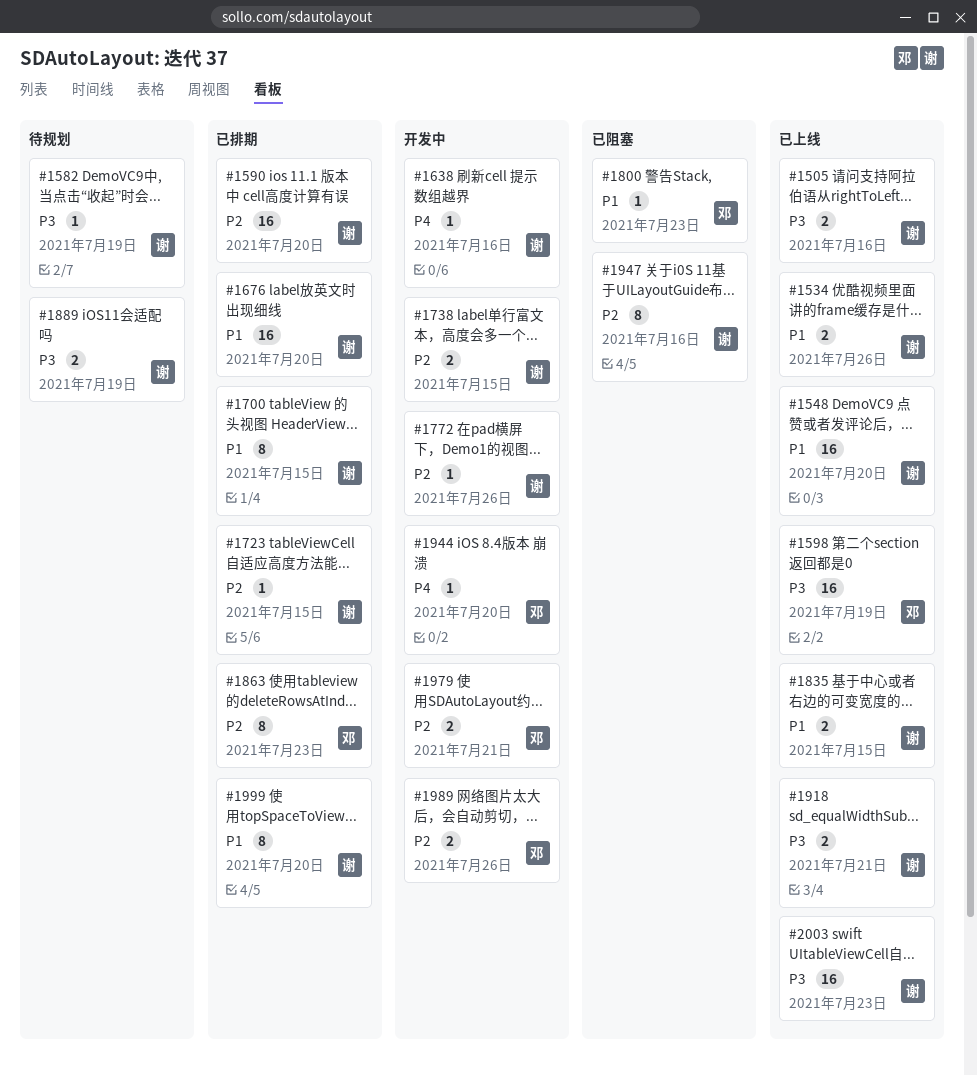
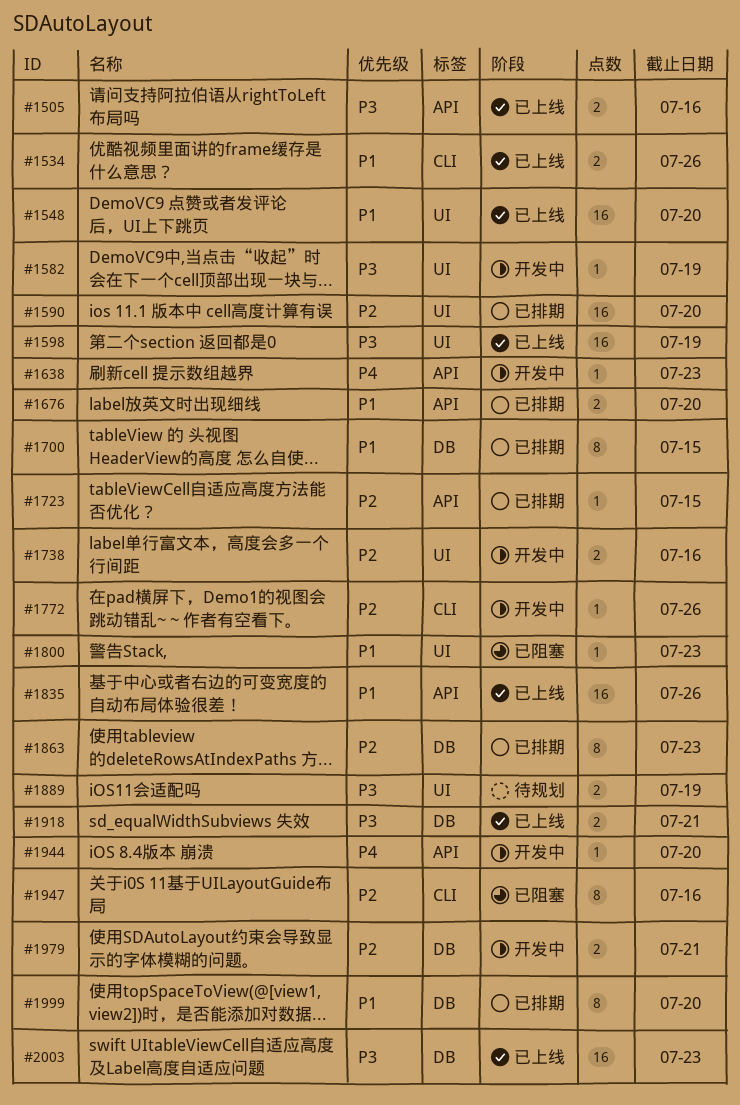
#1582, status: 待规划 -> 开发中
#1638, due: Jul 16 -> Jul 23
#1676, estimate: 16 -> 2
#1738, due: Jul 15 -> Jul 16
#1835, estimate: 2 -> 16
#1835, due: Jul 15 -> Jul 26
#1989: present -> none

